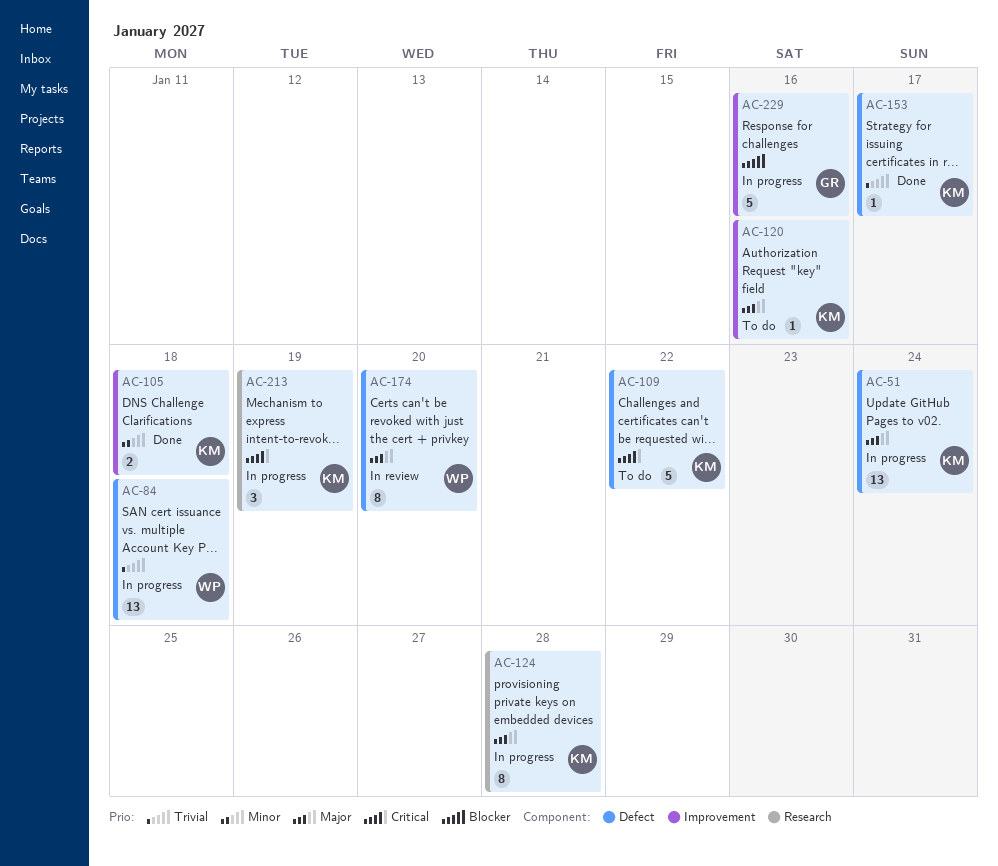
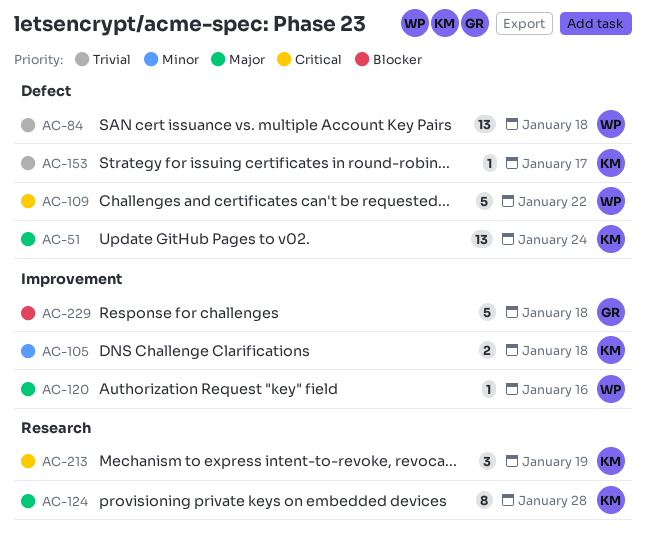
AC-109, owner: KM -> WP
AC-120, owner: KM -> WP
AC-174: present -> none
AC-229, due: Jan 16 -> Jan 18

